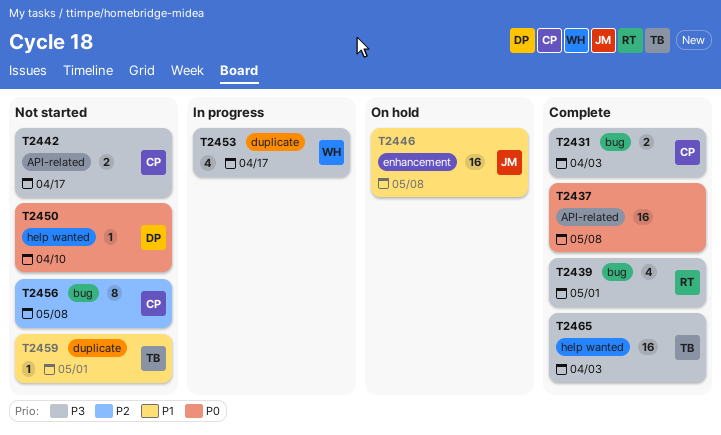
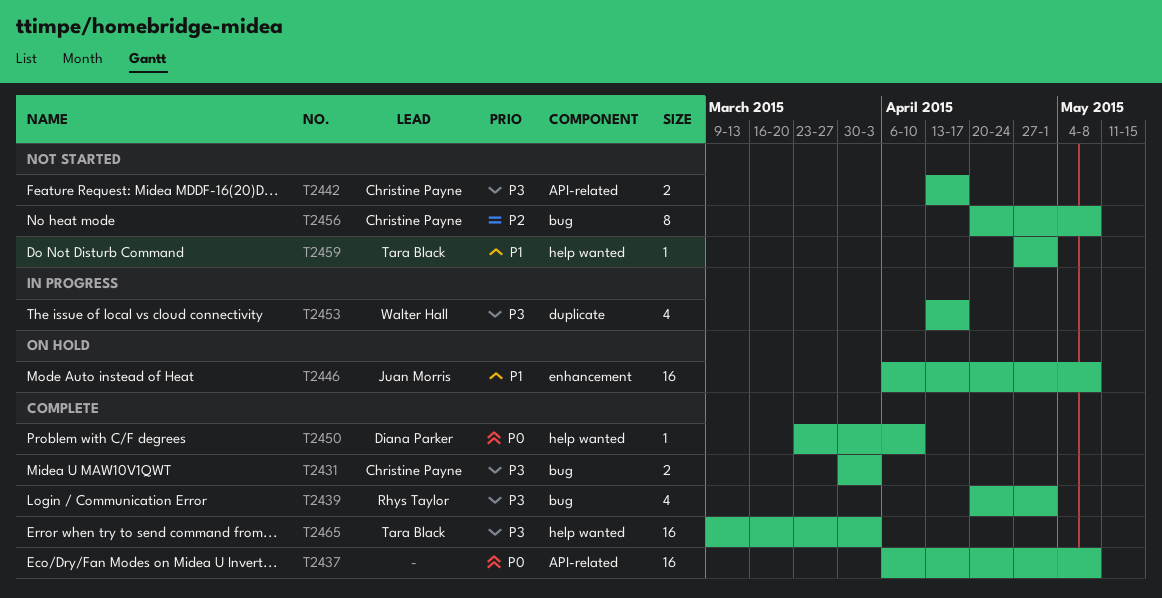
T2450, status: Not started -> Complete
T2459, label: duplicate -> help wanted

